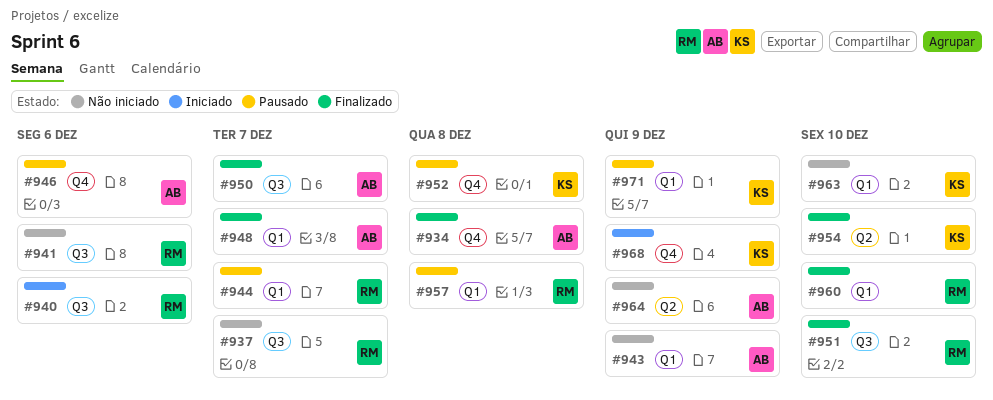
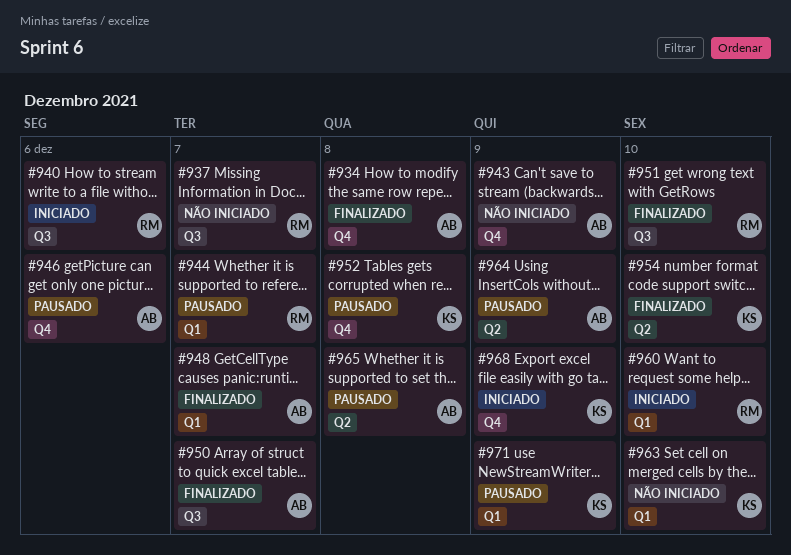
#941: present -> none
#943, label: Q1 -> Q4
#957: present -> none
#960, status: Finalizado -> Iniciado
#964, status: Não iniciado -> Pausado
#965: none -> present

